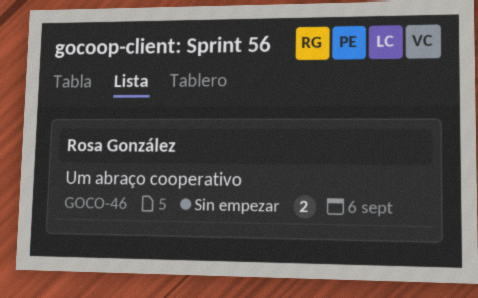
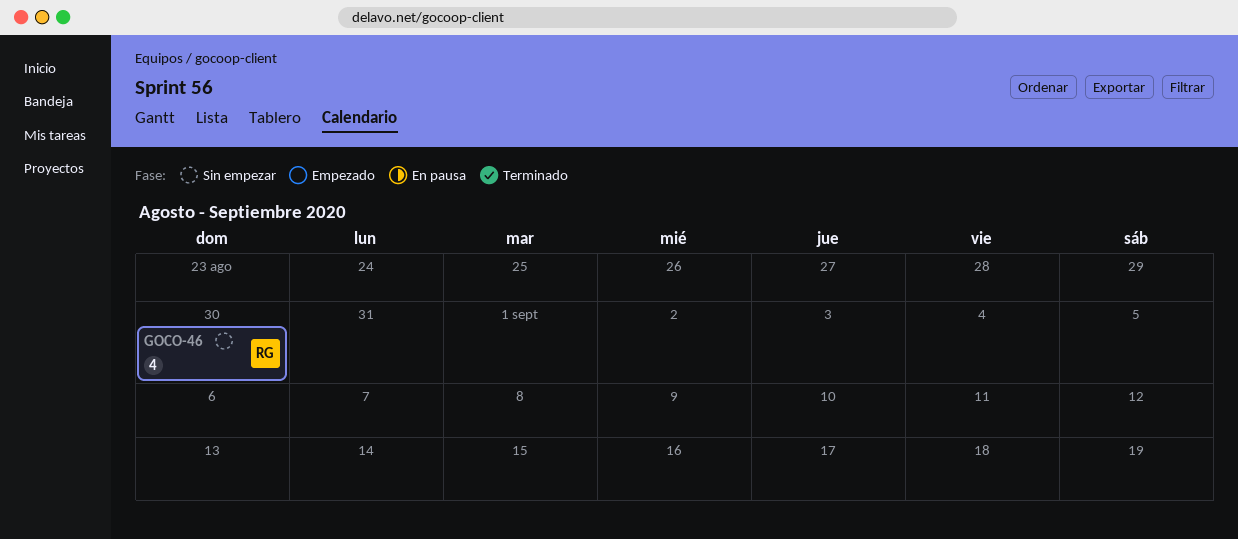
GOCO-46, estimate: 2 -> 4
GOCO-46, due: Sep 6 -> Aug 30

